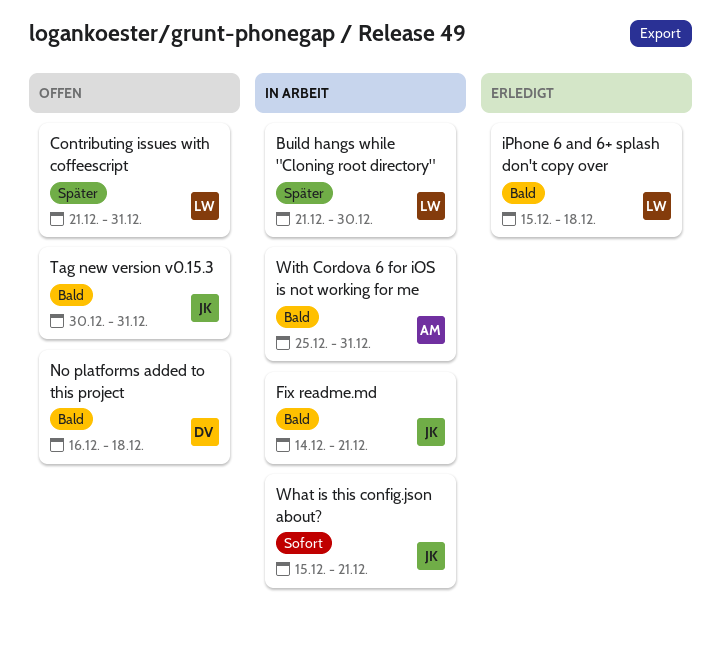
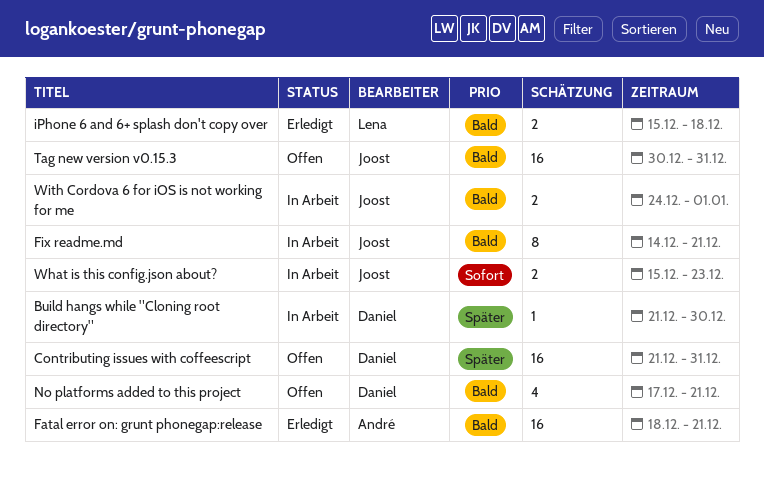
Build hangs while "Cloning root directory", owner: Lena -> Daniel
Contributing issues with coffeescript, owner: Lena -> Daniel
Fatal error on: grunt phonegap:release: none -> present
No platforms added to this project, start: Dec 16 -> Dec 17
No platforms added to this project, due: Dec 18 -> Dec 21
What is this config.json about?, due: Dec 21 -> Dec 23
With Cordova 6 for iOS is not working for me, owner: André -> Joost
With Cordova 6 for iOS is not working for me, start: Dec 25 -> Dec 24
With Cordova 6 for iOS is not working for me, due: Dec 31 -> Jan 1

